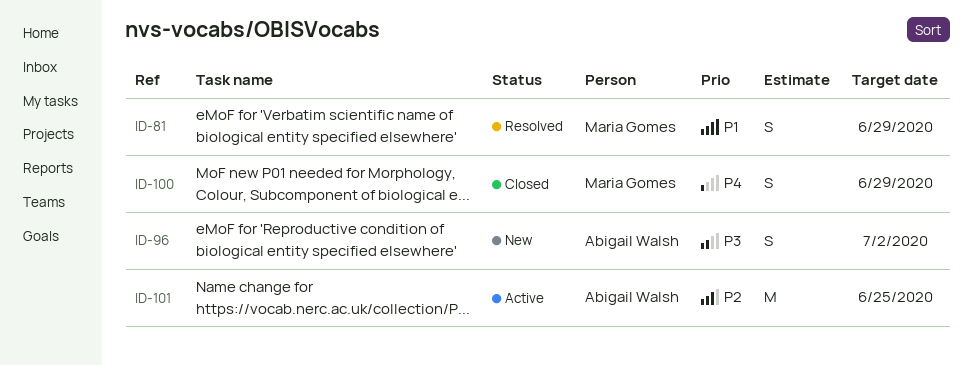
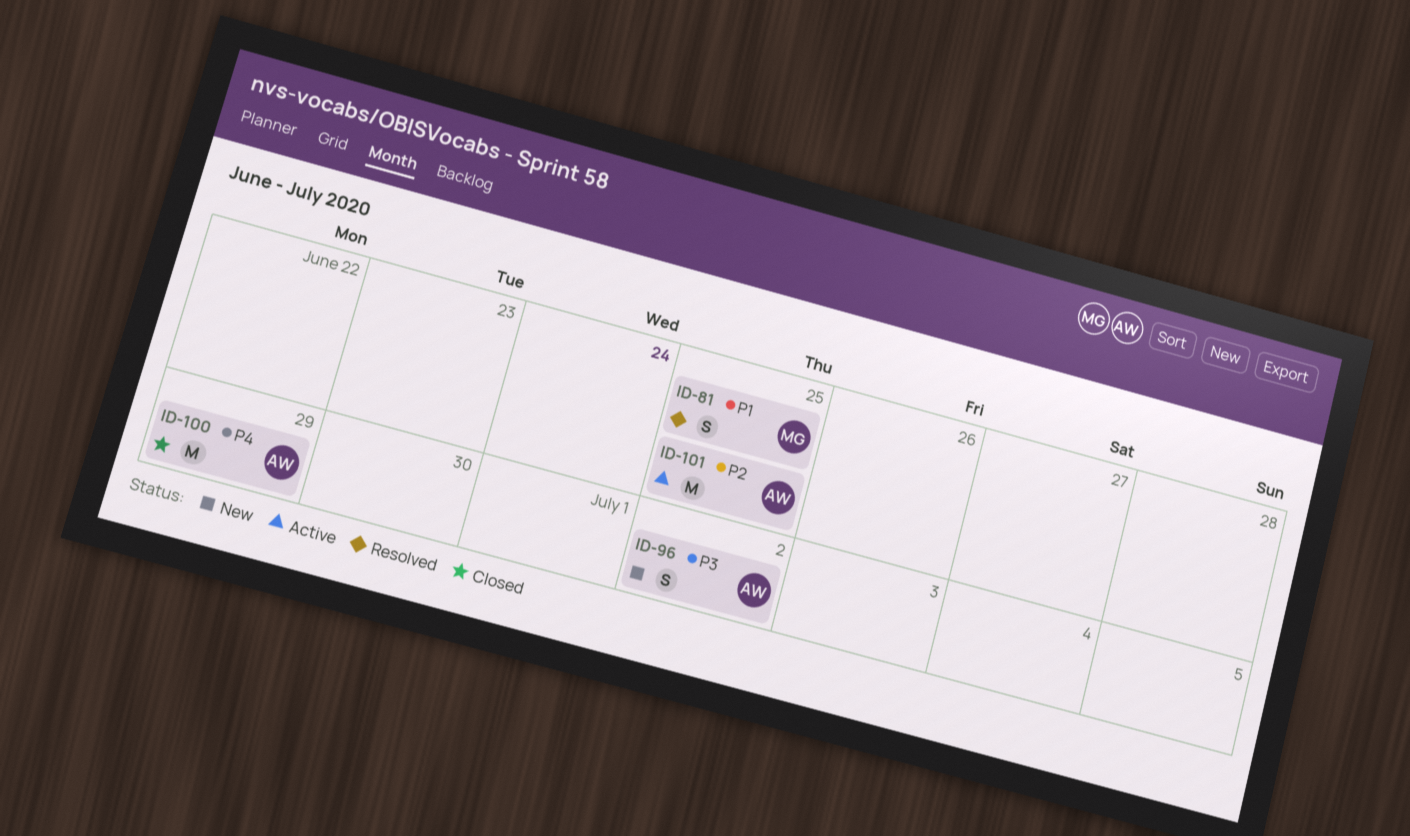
ID-81, due: Jun 29 -> Jun 25
ID-100, owner: Maria Gomes -> Abigail Walsh
ID-100, estimate: S -> M

